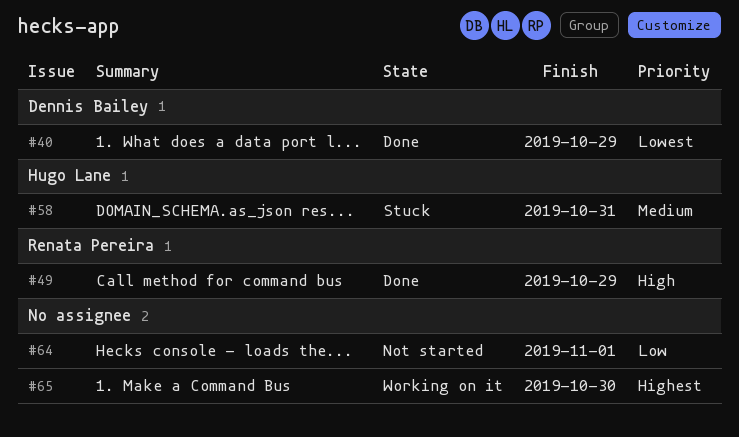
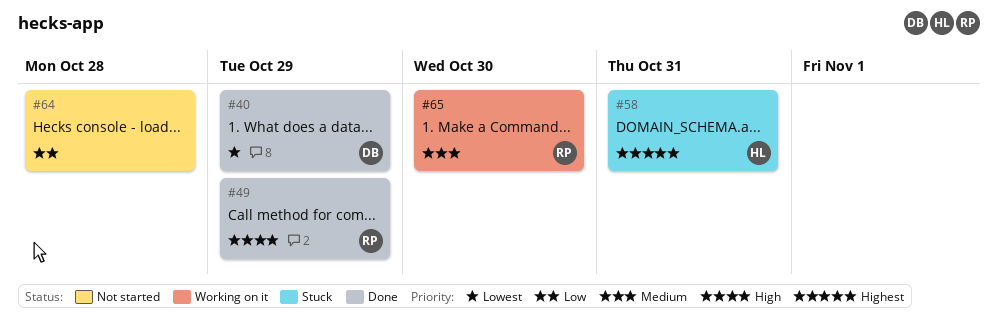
#58, priority: Medium -> Highest
#64, due: Nov 1 -> Oct 28
#65, owner: none -> Renata Pereira
#65, priority: Highest -> Medium

